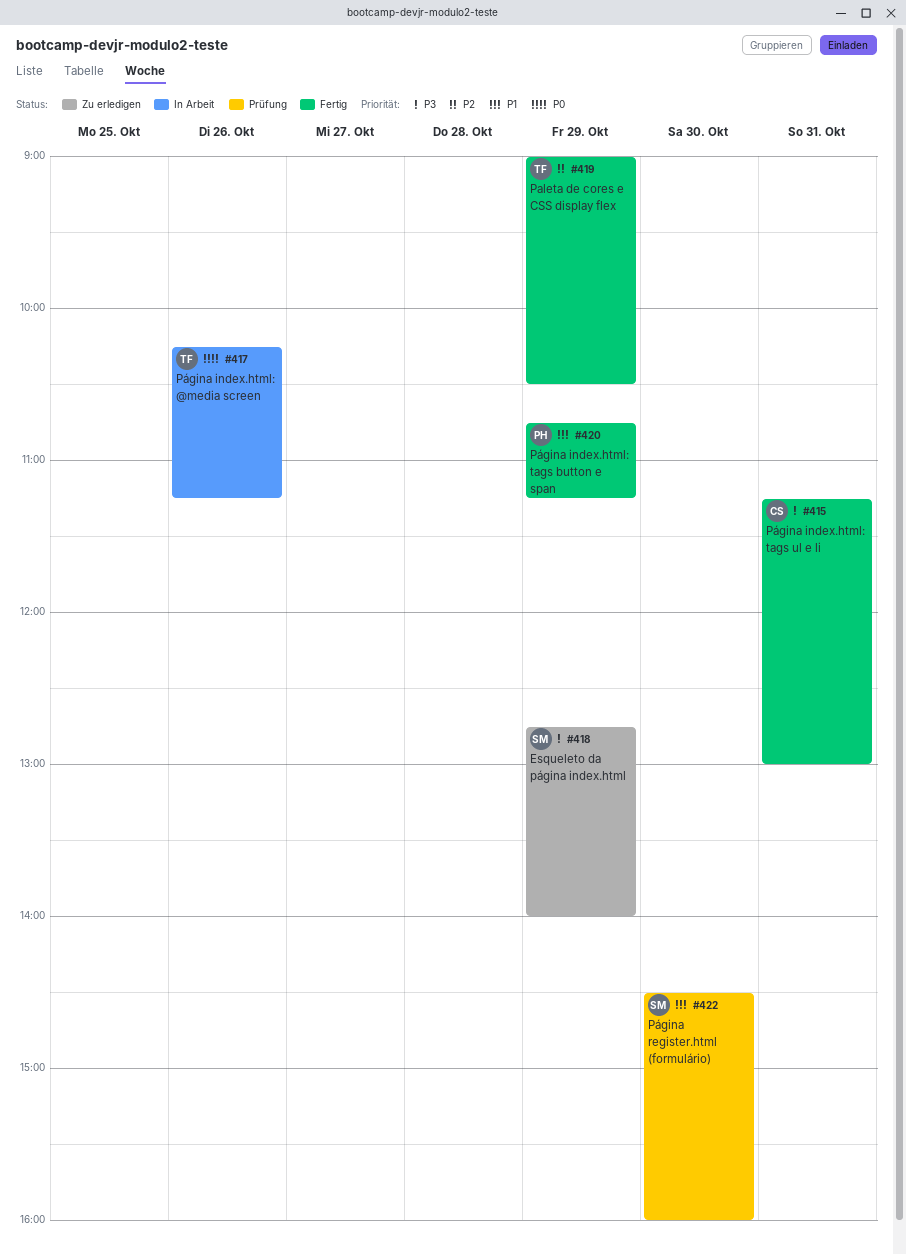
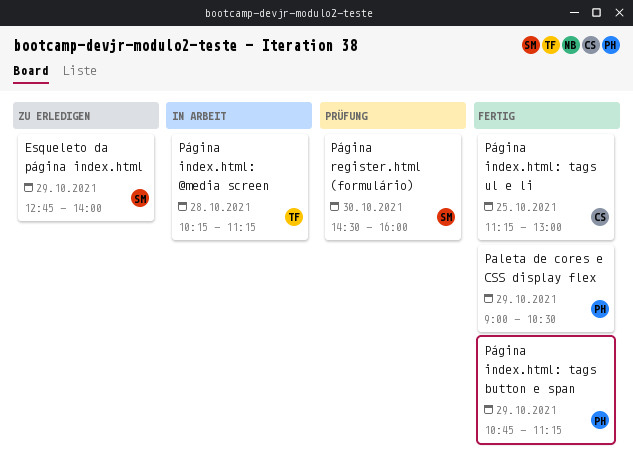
Paleta de cores e CSS display flex, owner: TF -> PH
Página index.html: @media screen, day: Oct 26 -> Oct 28
Página index.html: tags ul e li, day: Oct 31 -> Oct 25

